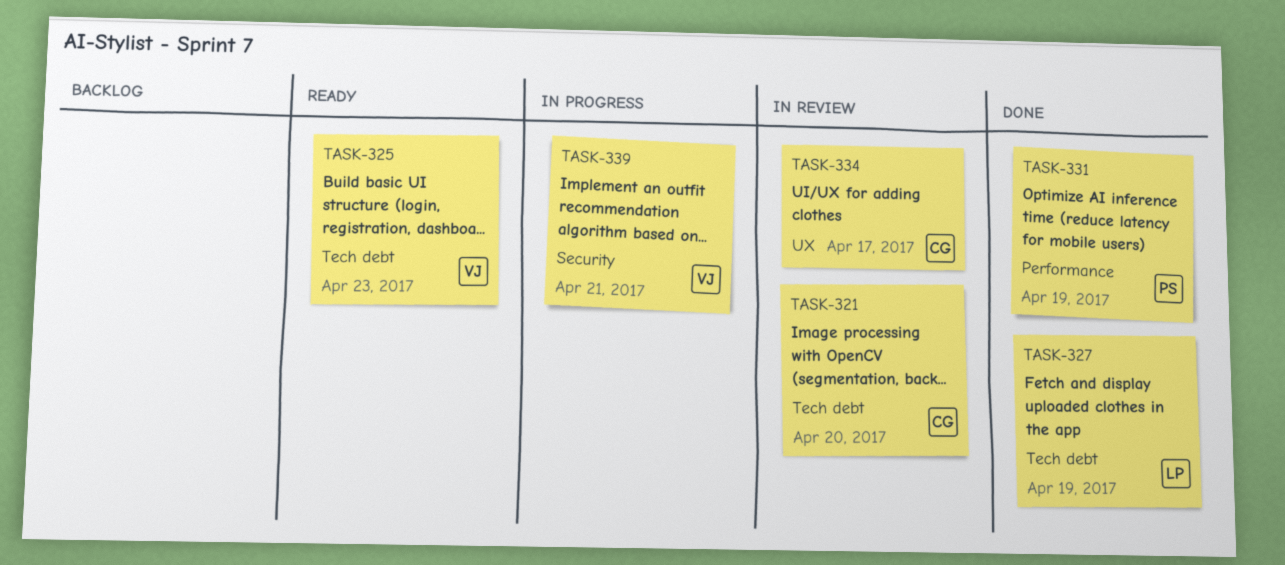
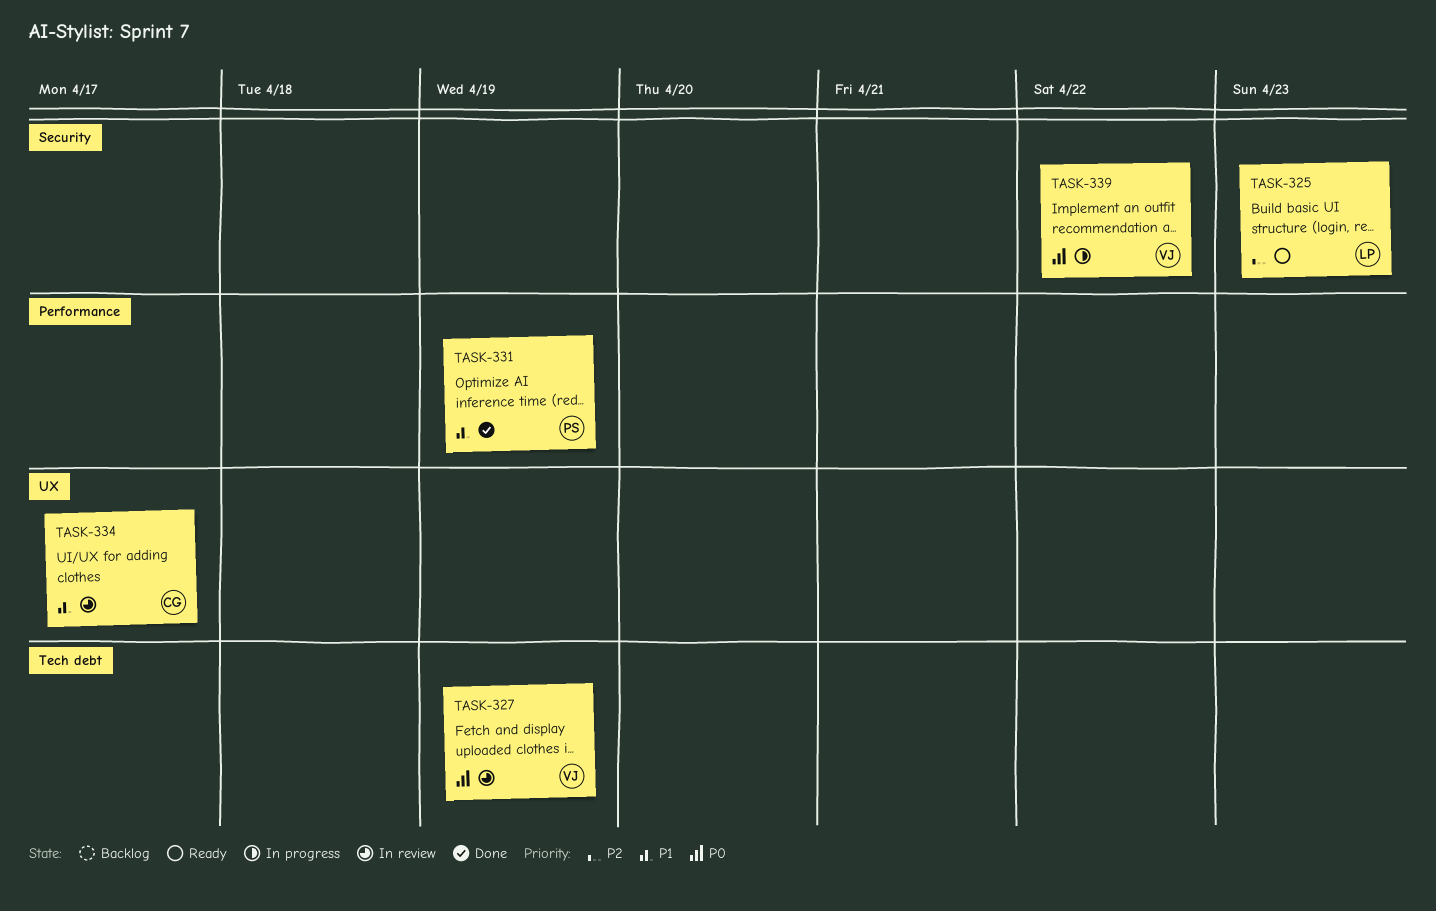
TASK-321: present -> none
TASK-325, owner: VJ -> LP
TASK-325, label: Tech debt -> Security
TASK-327, status: Done -> In review
TASK-327, owner: LP -> VJ
TASK-339, due: Apr 21 -> Apr 22

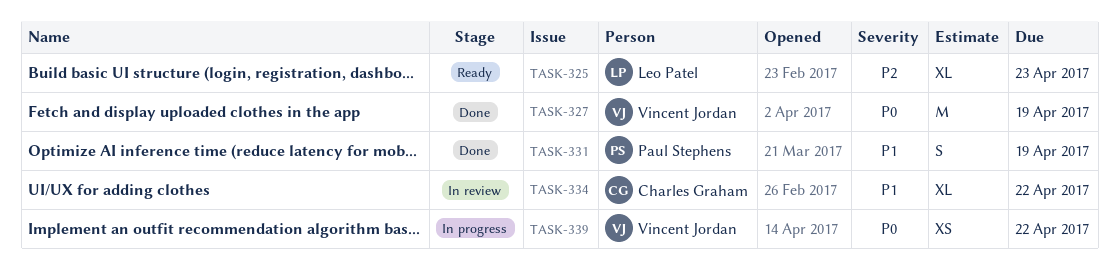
TASK-327, status: In review -> Done
TASK-334, due: Apr 17 -> Apr 22

